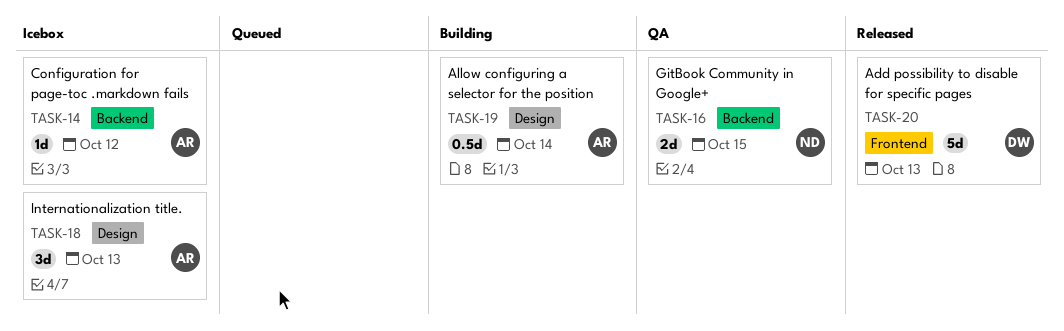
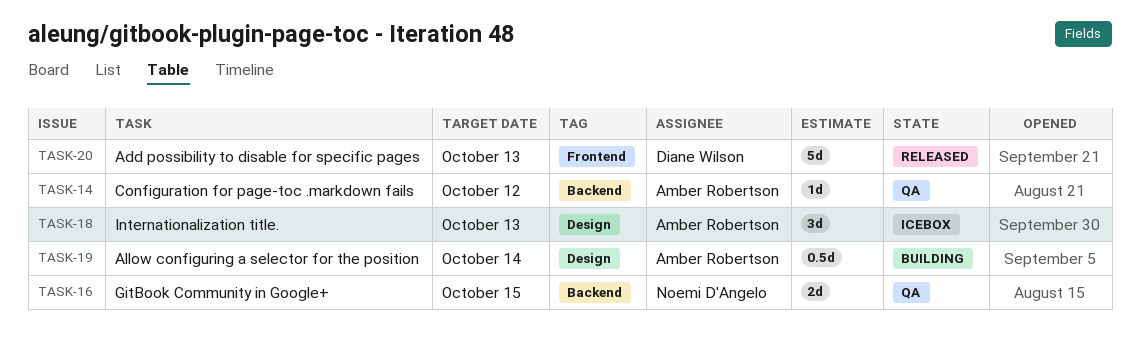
TASK-14, status: Icebox -> QA

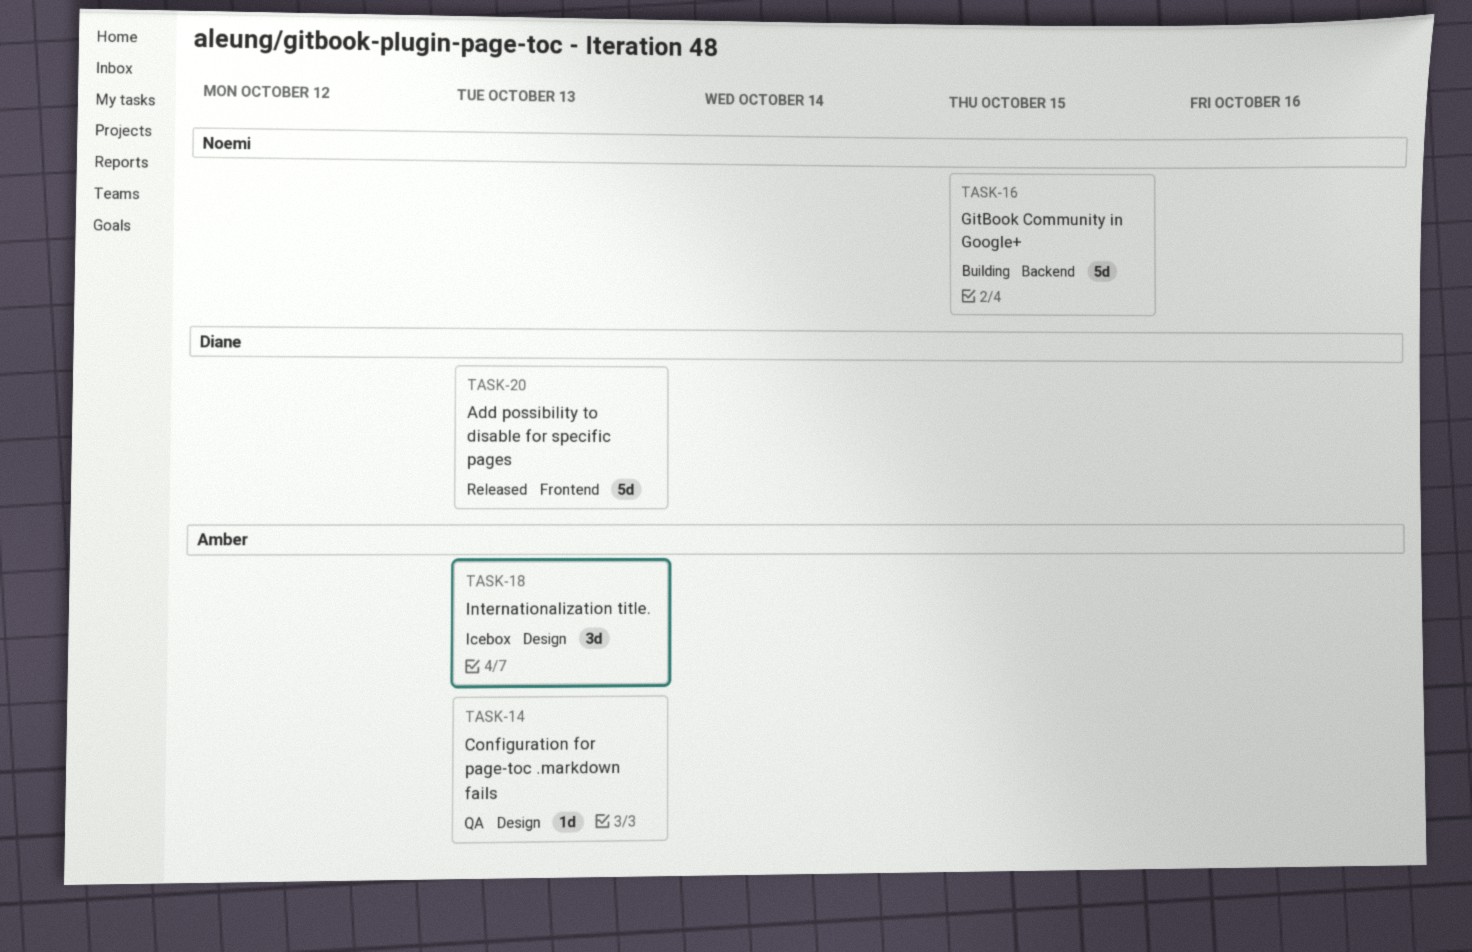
TASK-14, label: Backend -> Design
TASK-14, due: Oct 12 -> Oct 13
TASK-16, status: QA -> Building
TASK-16, estimate: 2d -> 5d
TASK-19: present -> none

